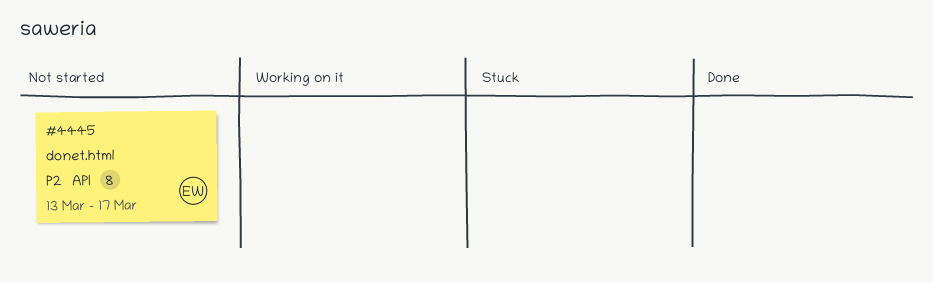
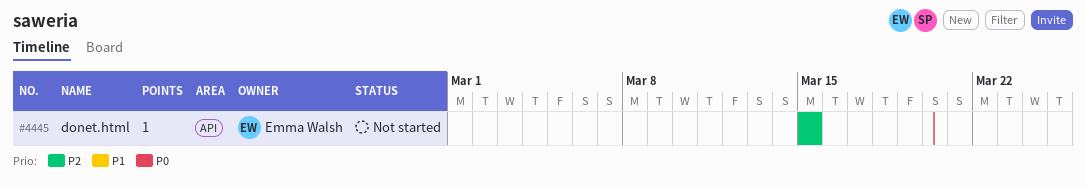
#4445, estimate: 8 -> 1
#4445, start: Mar 13 -> Mar 15
#4445, due: Mar 17 -> Mar 15

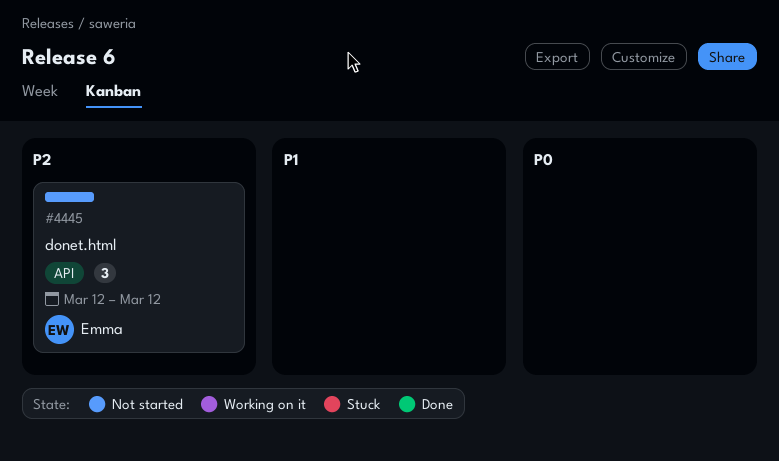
#4445, estimate: 1 -> 3
#4445, start: Mar 15 -> Mar 12
#4445, due: Mar 15 -> Mar 12

